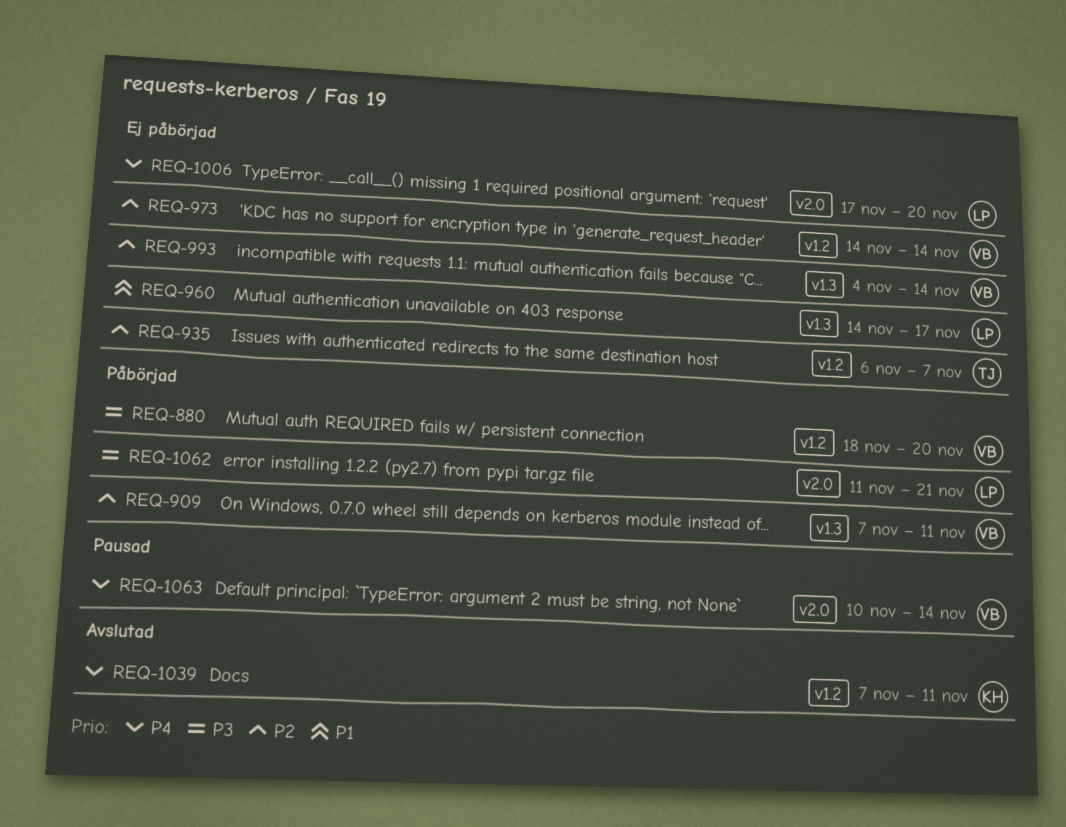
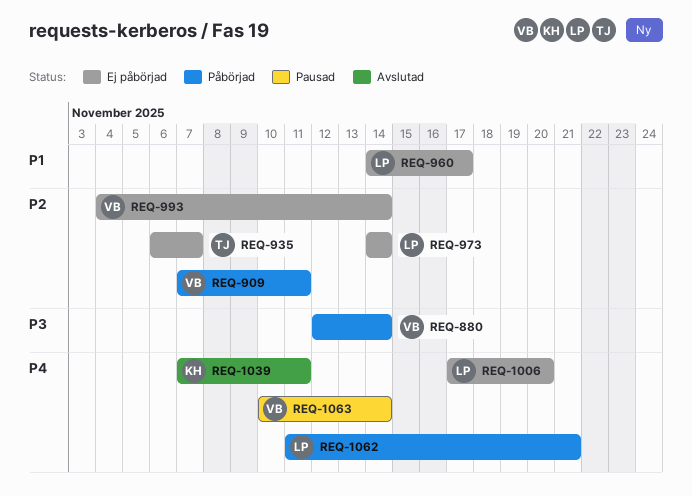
REQ-880, start: Nov 18 -> Nov 12
REQ-880, due: Nov 20 -> Nov 14
REQ-973, owner: VB -> LP
REQ-1062, priority: P3 -> P4

